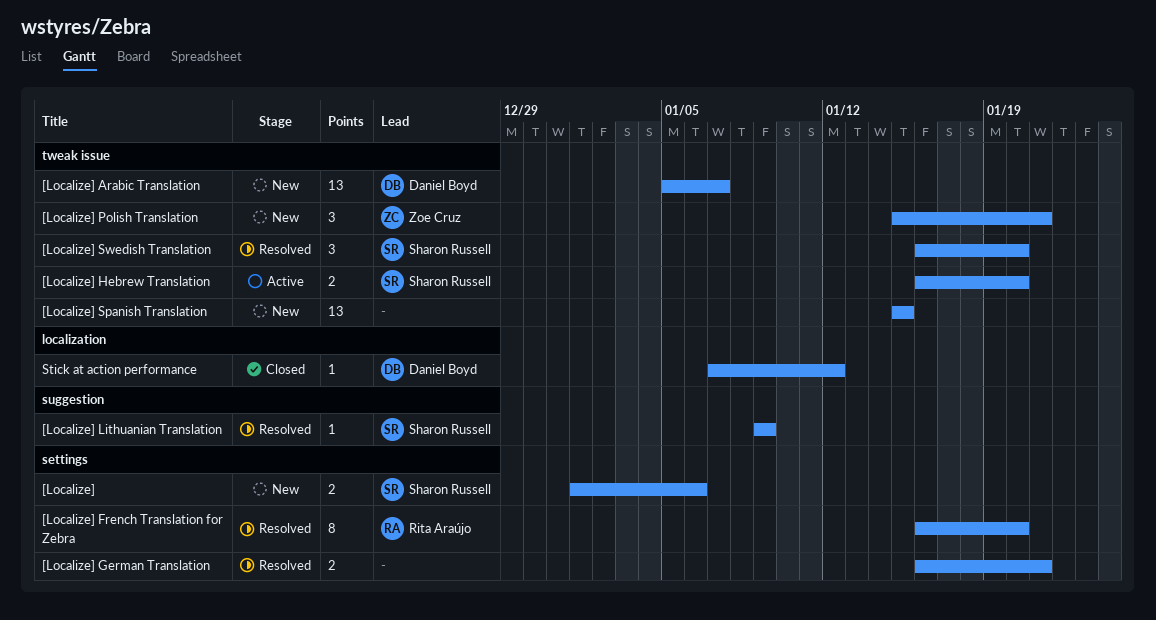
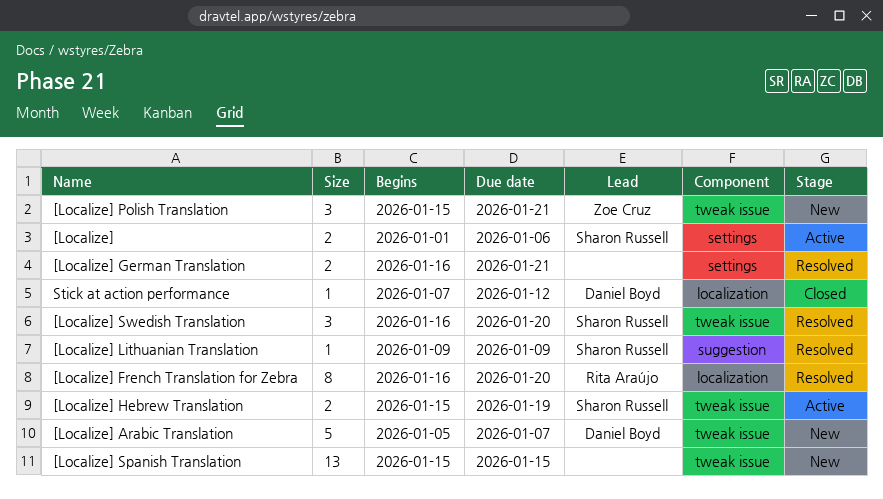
[Localize], status: New -> Active
[Localize] Arabic Translation, estimate: 13 -> 5
[Localize] French Translation for Zebra, label: settings -> localization
[Localize] Hebrew Translation, start: Jan 16 -> Jan 15
[Localize] Hebrew Translation, due: Jan 20 -> Jan 19

